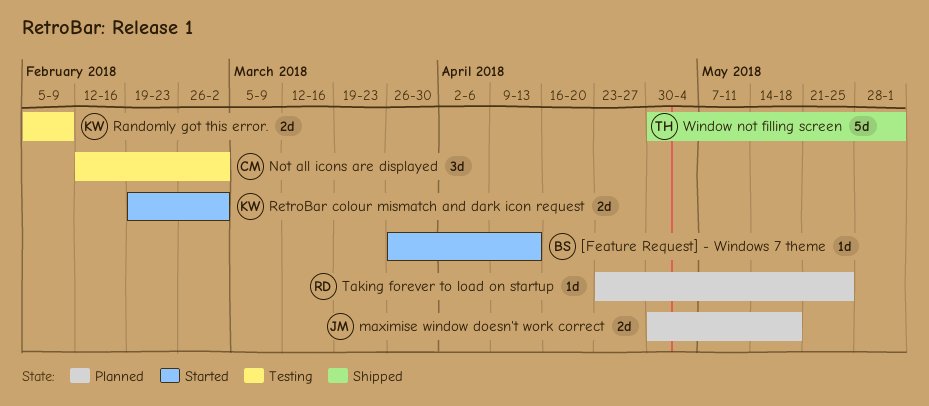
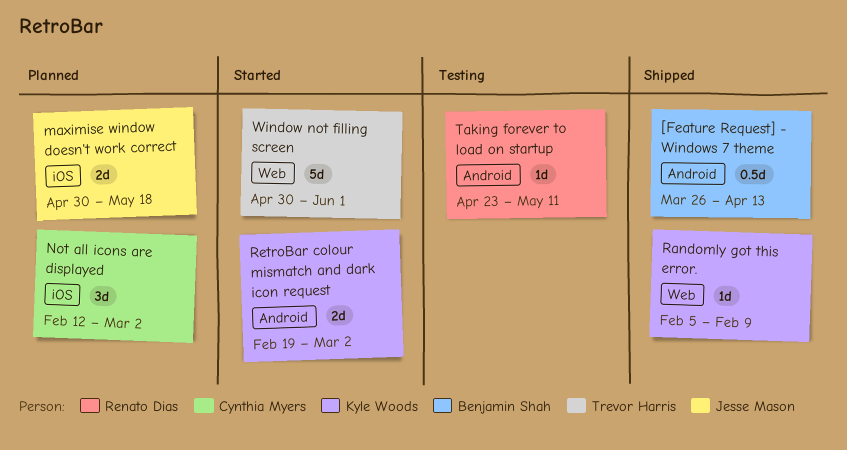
[Feature Request] - Windows 7 theme, status: Started -> Shipped
[Feature Request] - Windows 7 theme, estimate: 1d -> 0.5d
Not all icons are displayed, status: Testing -> Planned
Randomly got this error., status: Testing -> Shipped
Randomly got this error., estimate: 2d -> 1d
Taking forever to load on startup, status: Planned -> Testing
Taking forever to load on startup, due: May 25 -> May 11
Window not filling screen, status: Shipped -> Started

